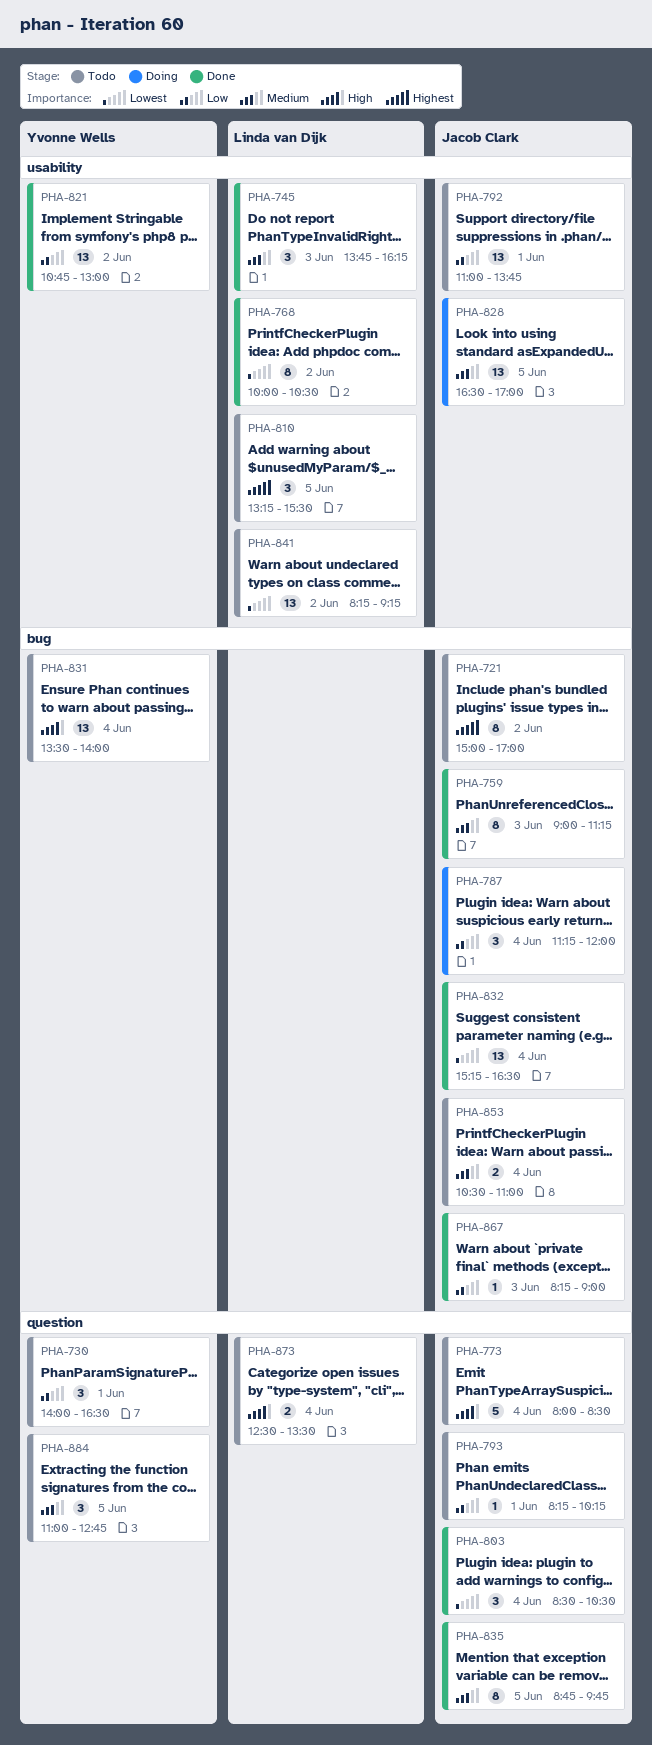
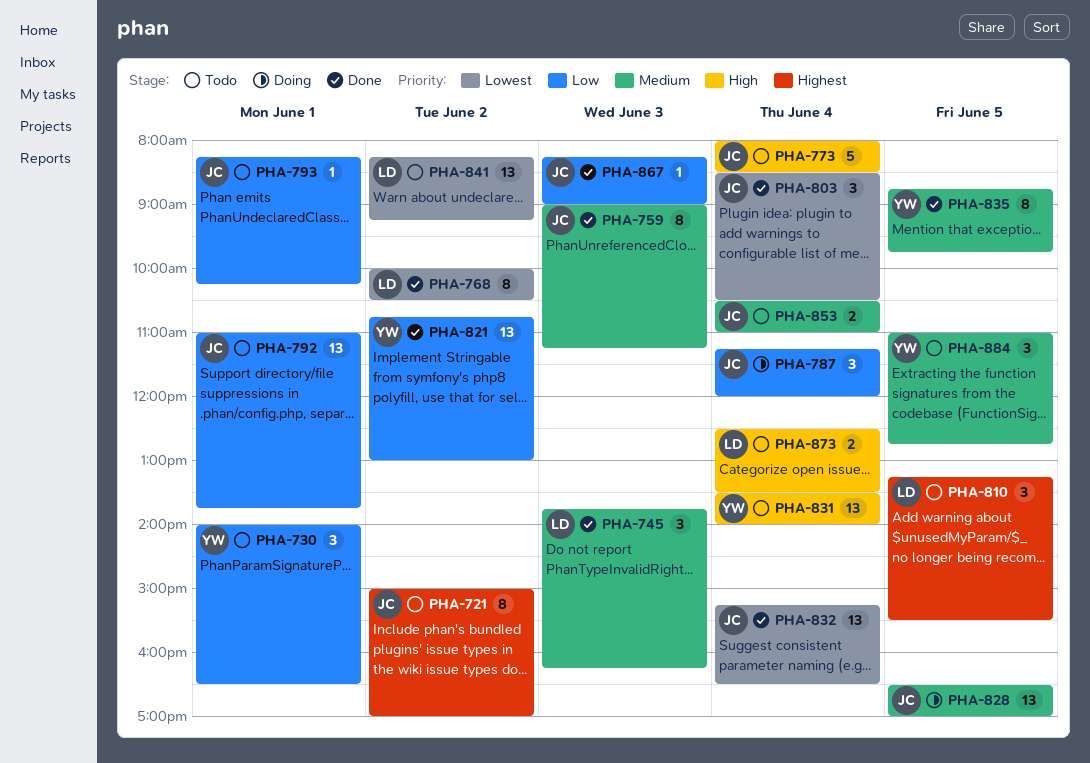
PHA-835, owner: Jacob Clark -> Yvonne Wells

